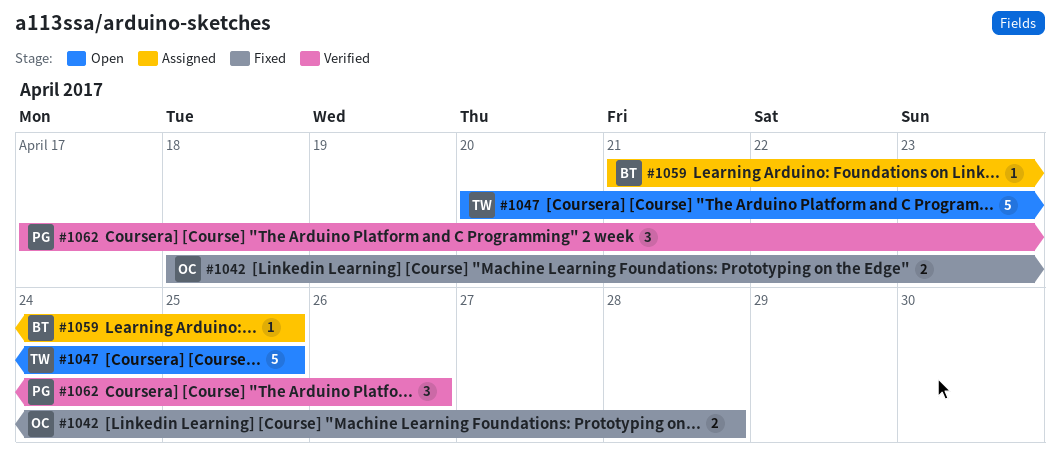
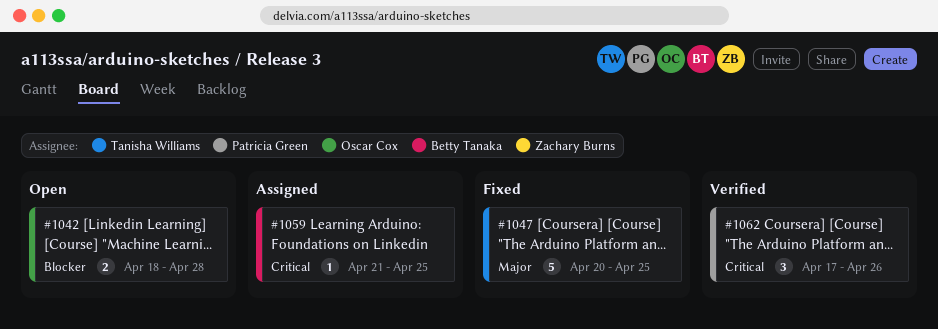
#1042, status: Fixed -> Open
#1047, status: Open -> Fixed

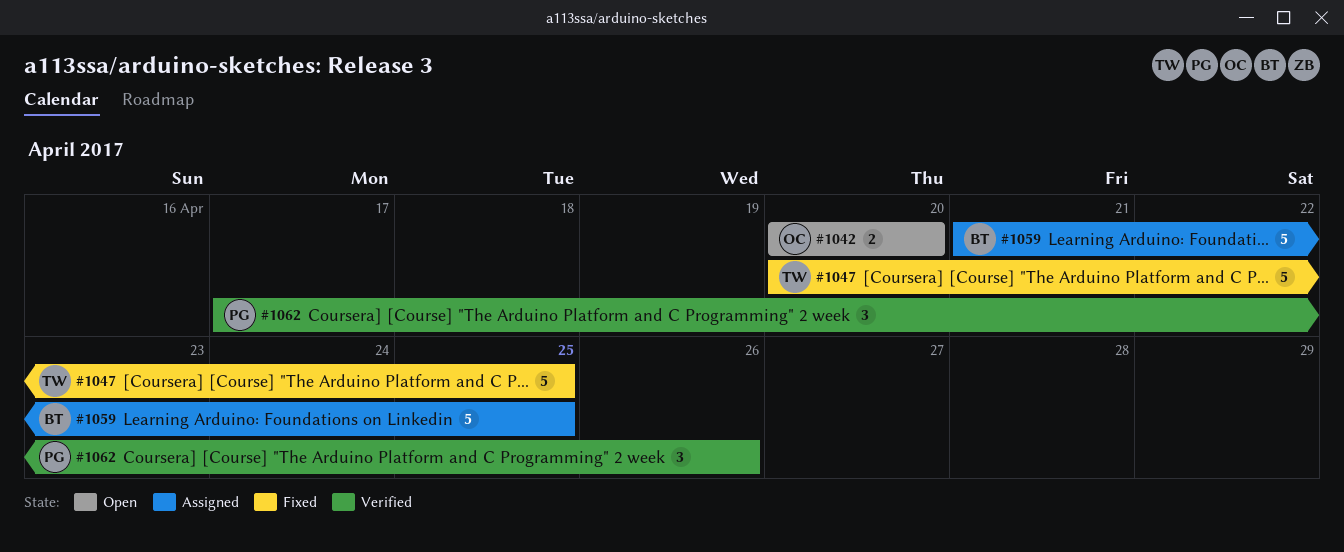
#1042, start: Apr 18 -> Apr 20
#1042, due: Apr 28 -> Apr 20
#1059, estimate: 1 -> 5

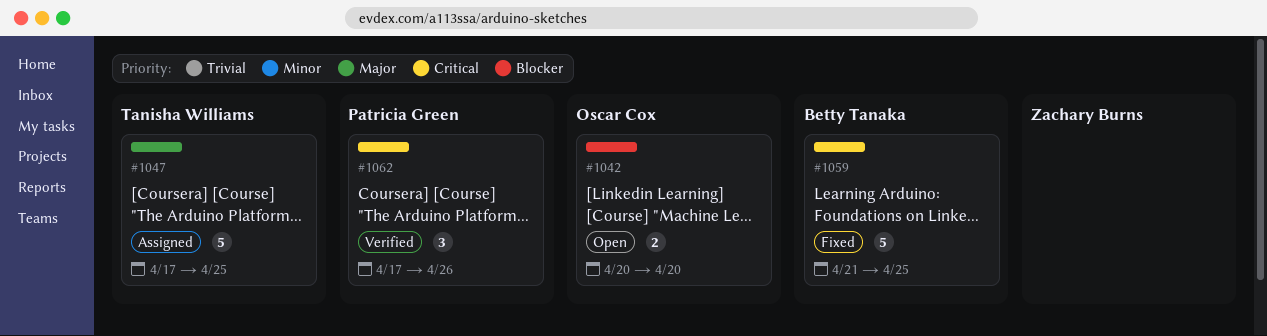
#1047, status: Fixed -> Assigned
#1047, start: Apr 20 -> Apr 17
#1059, status: Assigned -> Fixed

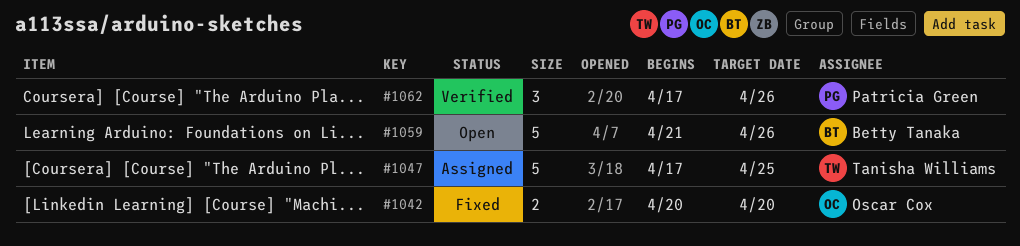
#1042, status: Open -> Fixed
#1059, status: Fixed -> Open
#1059, due: Apr 25 -> Apr 26

